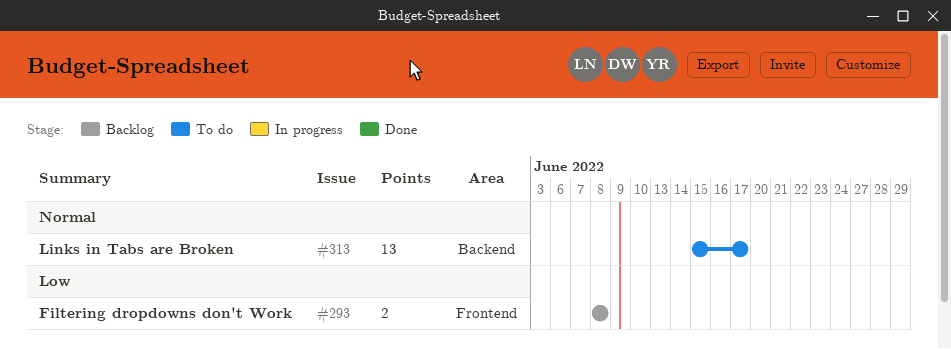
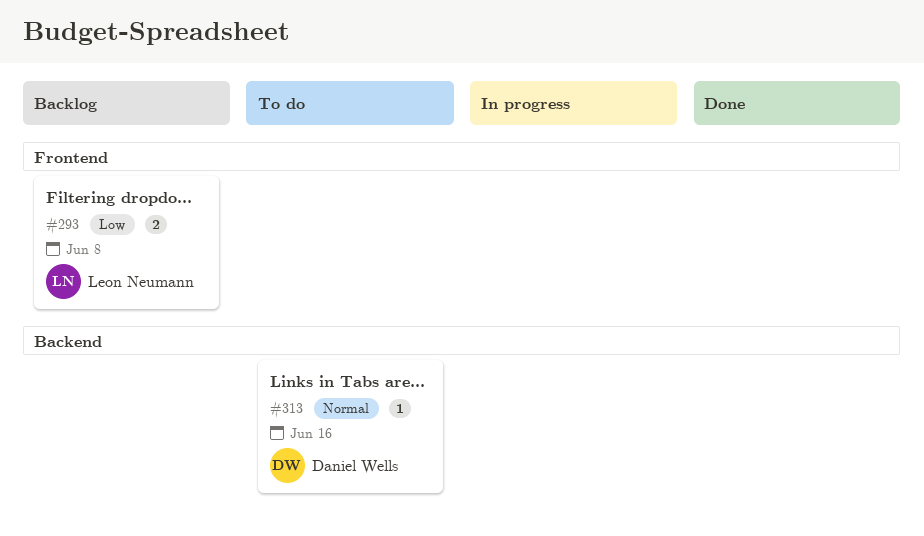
#313, estimate: 13 -> 1
#313, due: Jun 17 -> Jun 16

